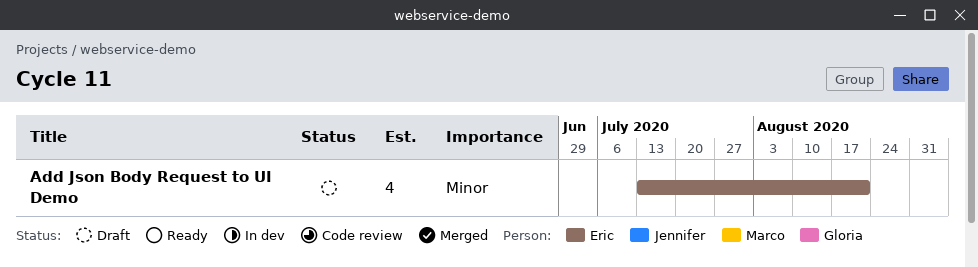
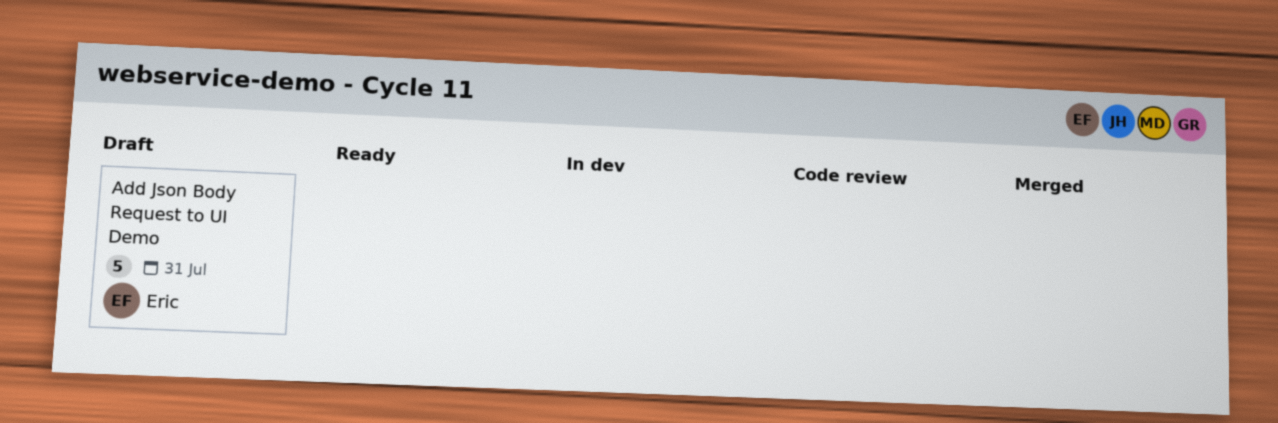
Add Json Body Request to UI Demo, estimate: 4 -> 5
Add Json Body Request to UI Demo, due: Aug 21 -> Jul 31

